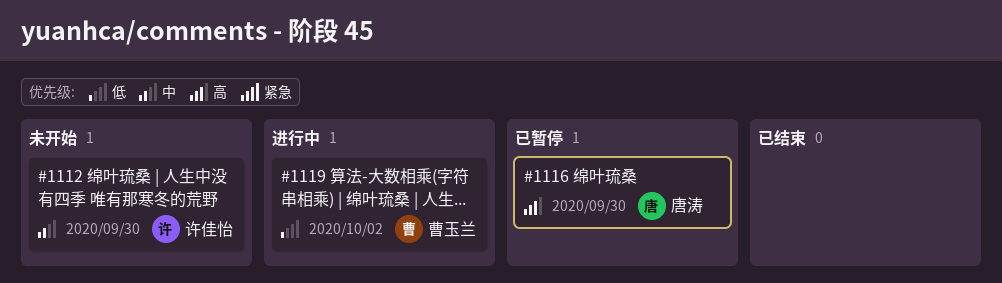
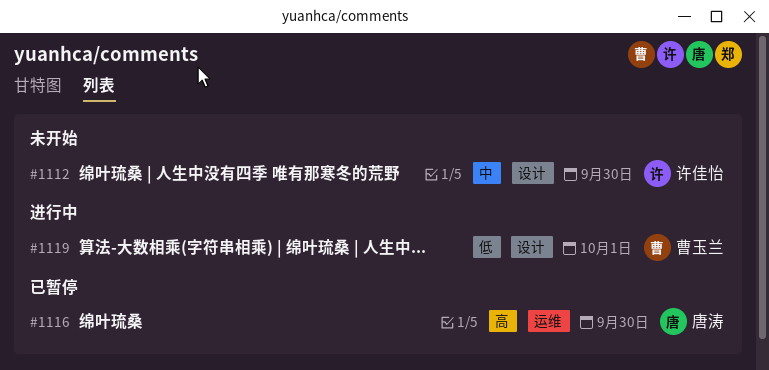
#1119, due: Oct 2 -> Oct 1

